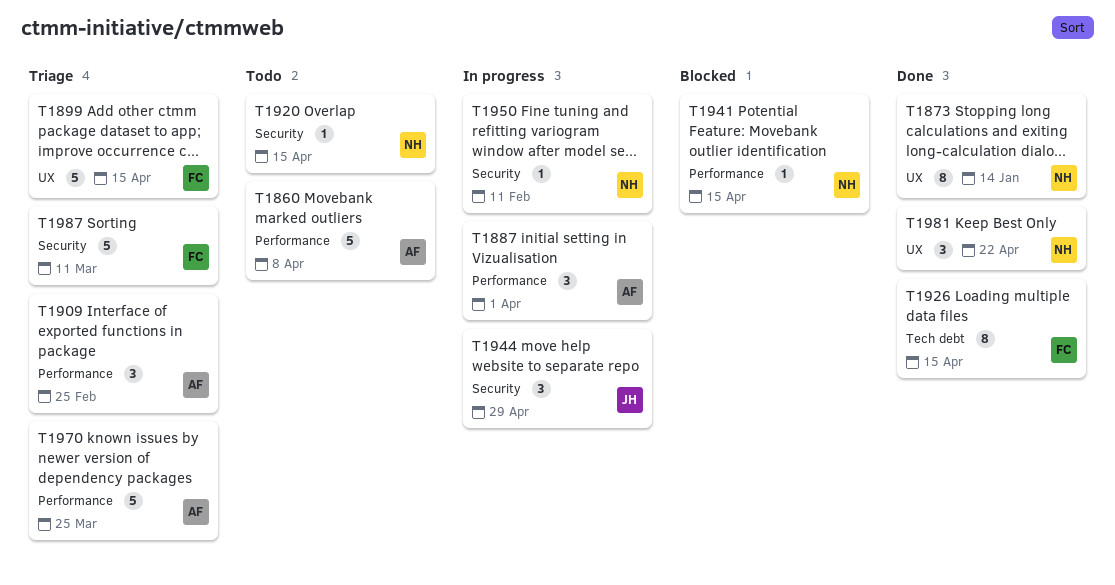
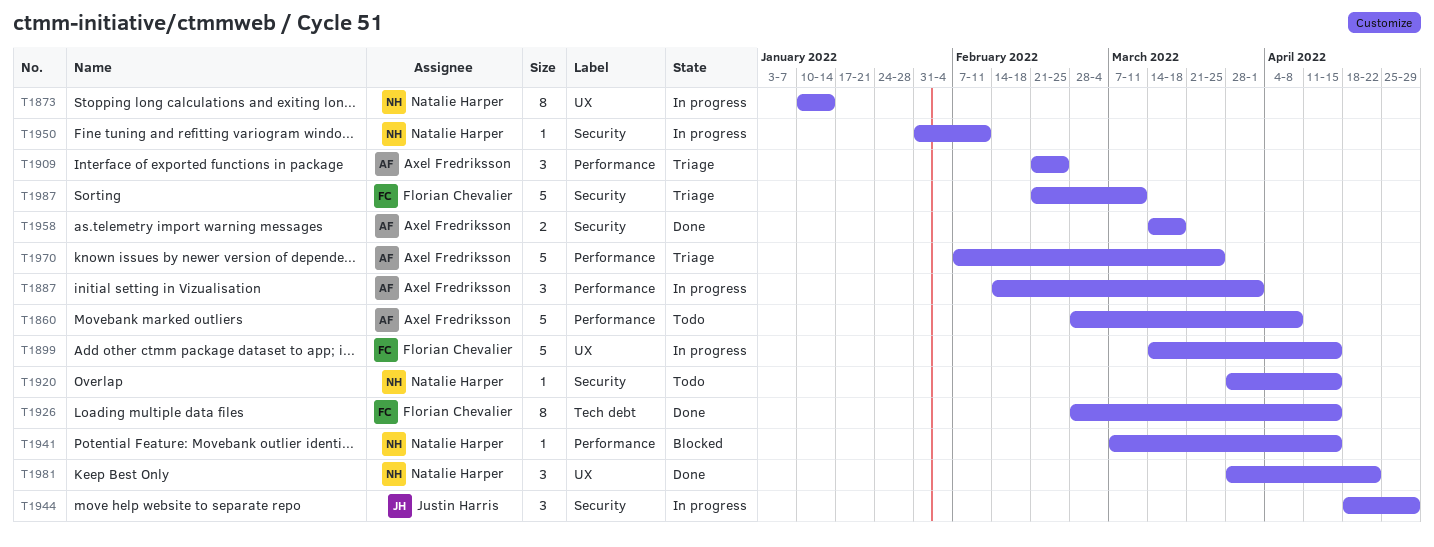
T1873, status: Done -> In progress
T1899, status: Triage -> In progress
T1958: none -> present

